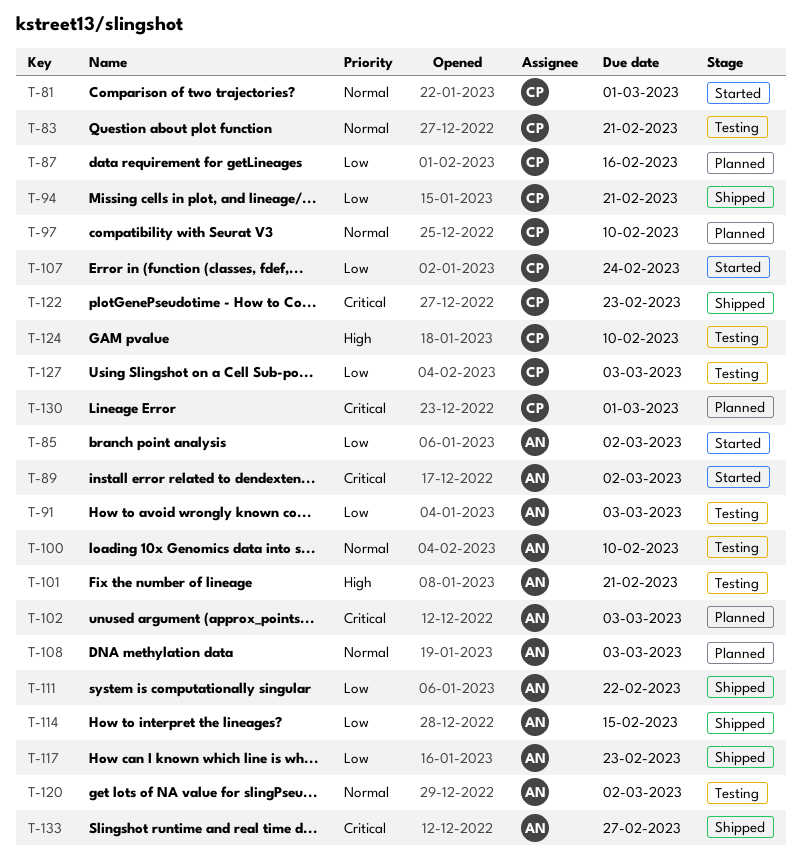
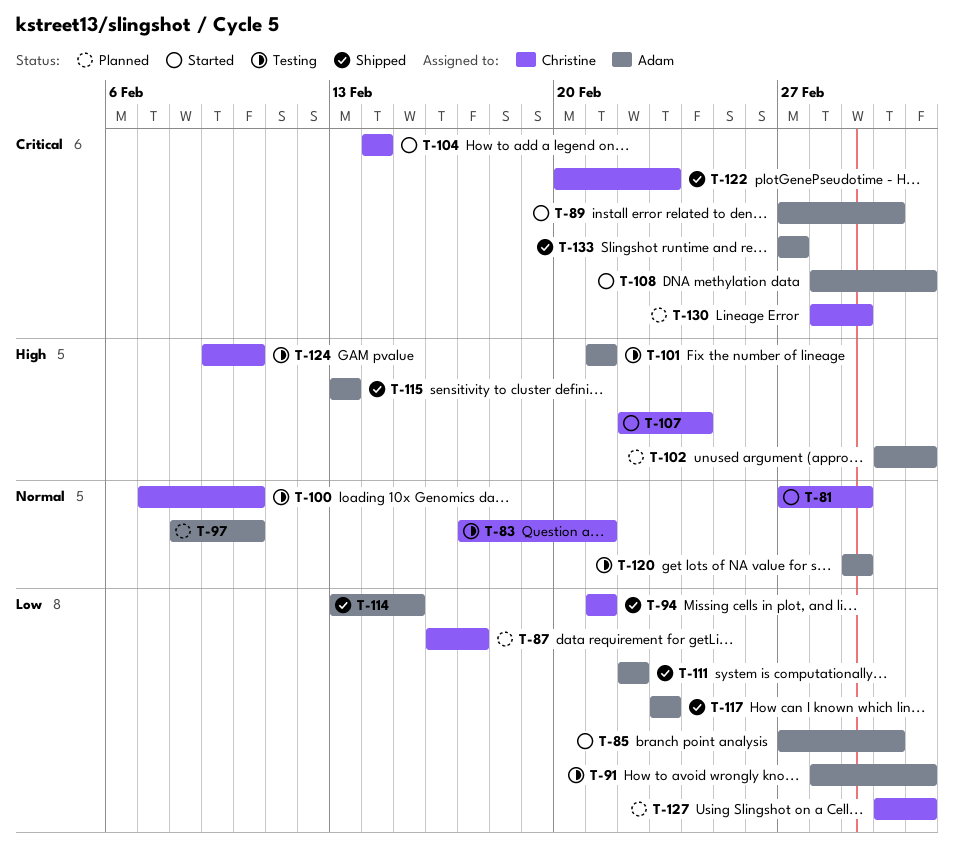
T-87, due: Feb 16 -> Feb 17
T-97, owner: Christine -> Adam
T-100, owner: Adam -> Christine
T-102, priority: Critical -> High
T-104: none -> present
T-107, priority: Low -> High
T-108, status: Planned -> Started
T-108, priority: Normal -> Critical
T-115: none -> present
T-120, due: Mar 2 -> Mar 1
T-127, status: Testing -> Planned

